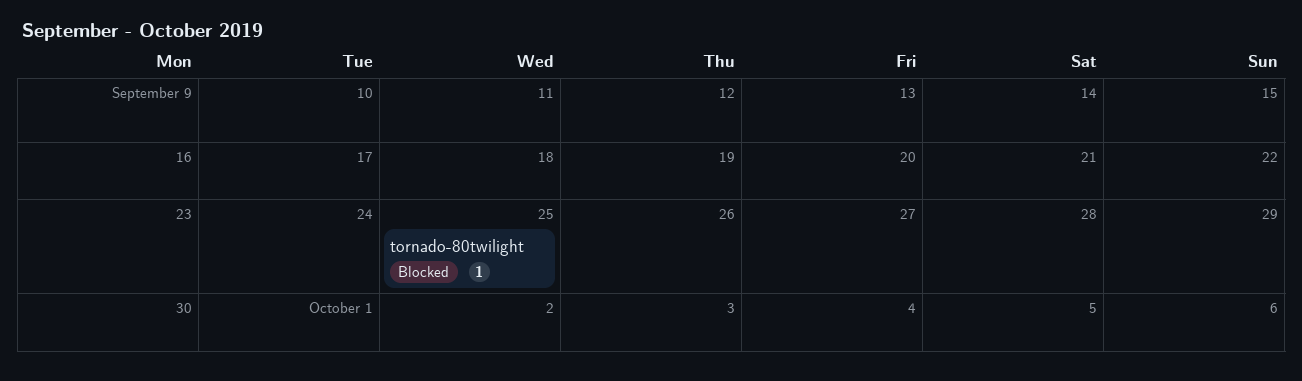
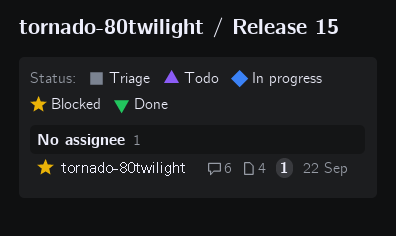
tornado-80twilight, due: Sep 25 -> Sep 22

